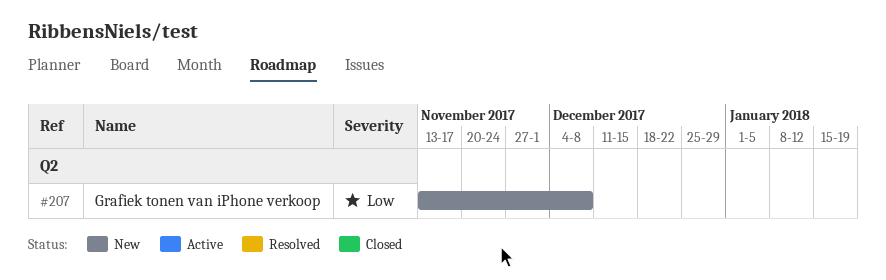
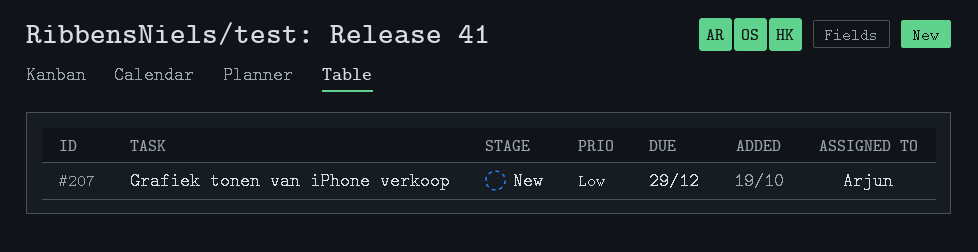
#207, due: Dec 8 -> Dec 29

